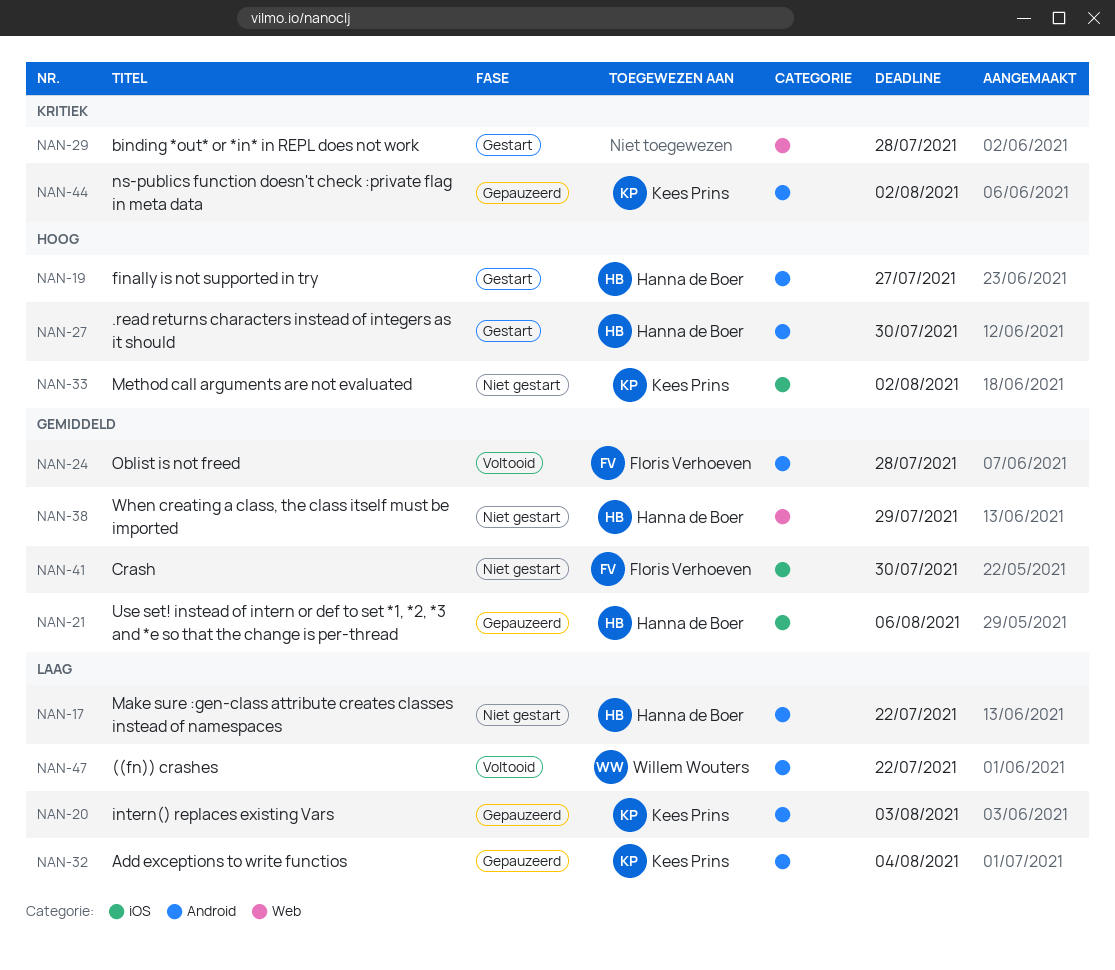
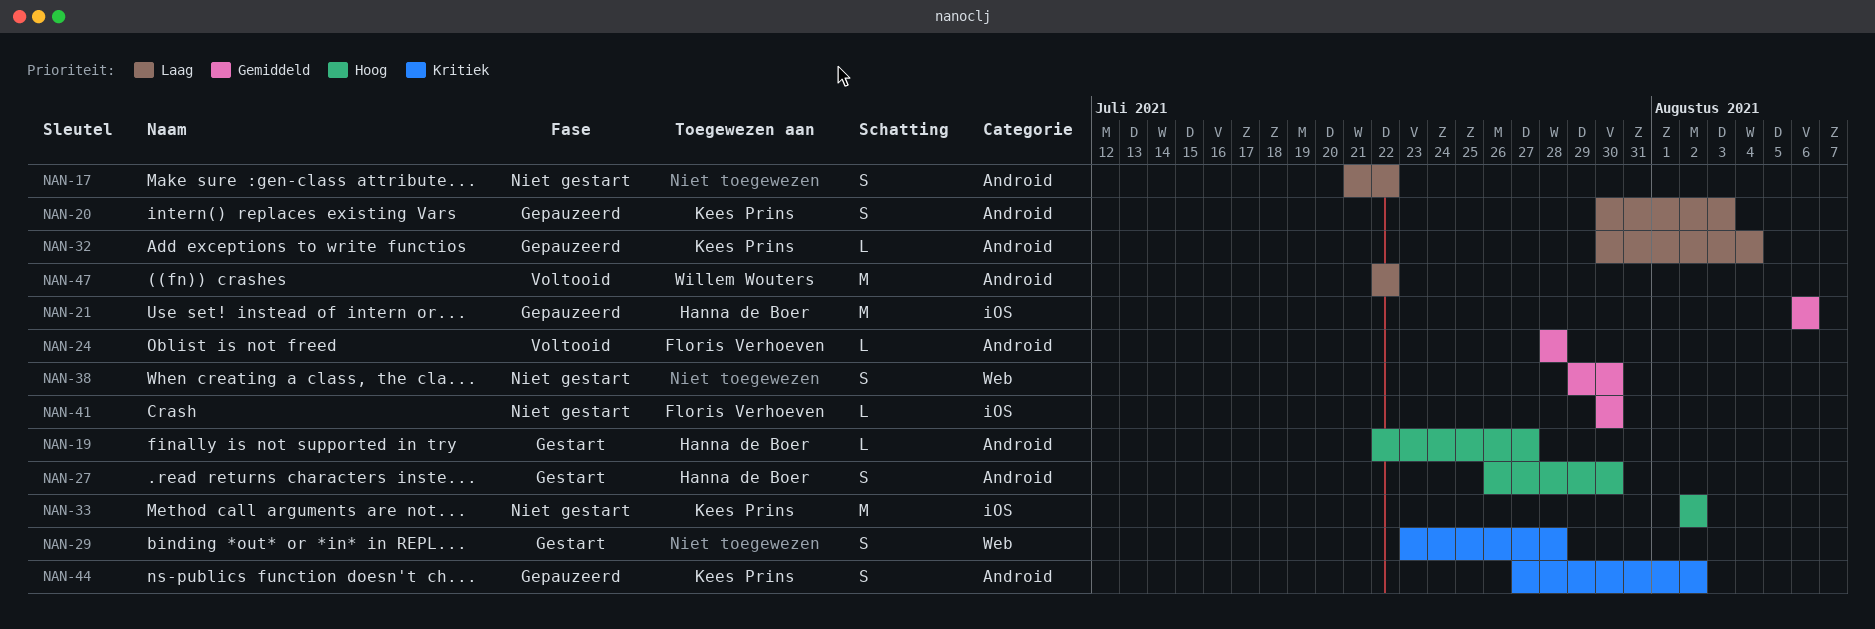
NAN-17, owner: Hanna de Boer -> none
NAN-38, owner: Hanna de Boer -> none
NAN-38, due: Jul 29 -> Jul 30

